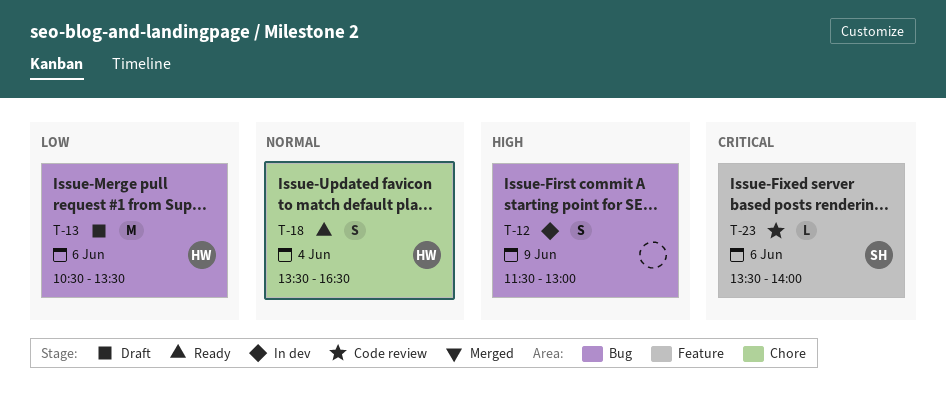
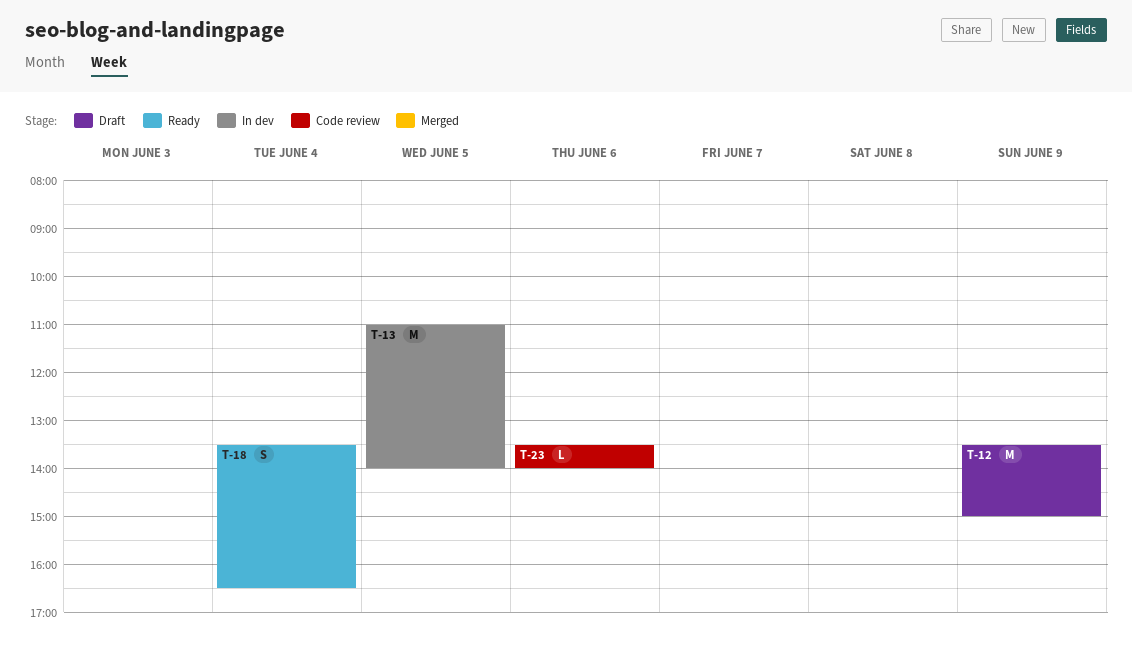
T-12, status: In dev -> Draft
T-12, estimate: S -> M
T-12, begins: 11:30 -> 13:30
T-12, ends: 13:00 -> 15:00
T-13, status: Draft -> In dev
T-13, day: Jun 6 -> Jun 5
T-13, begins: 10:30 -> 11:00
T-13, ends: 13:30 -> 14:00

